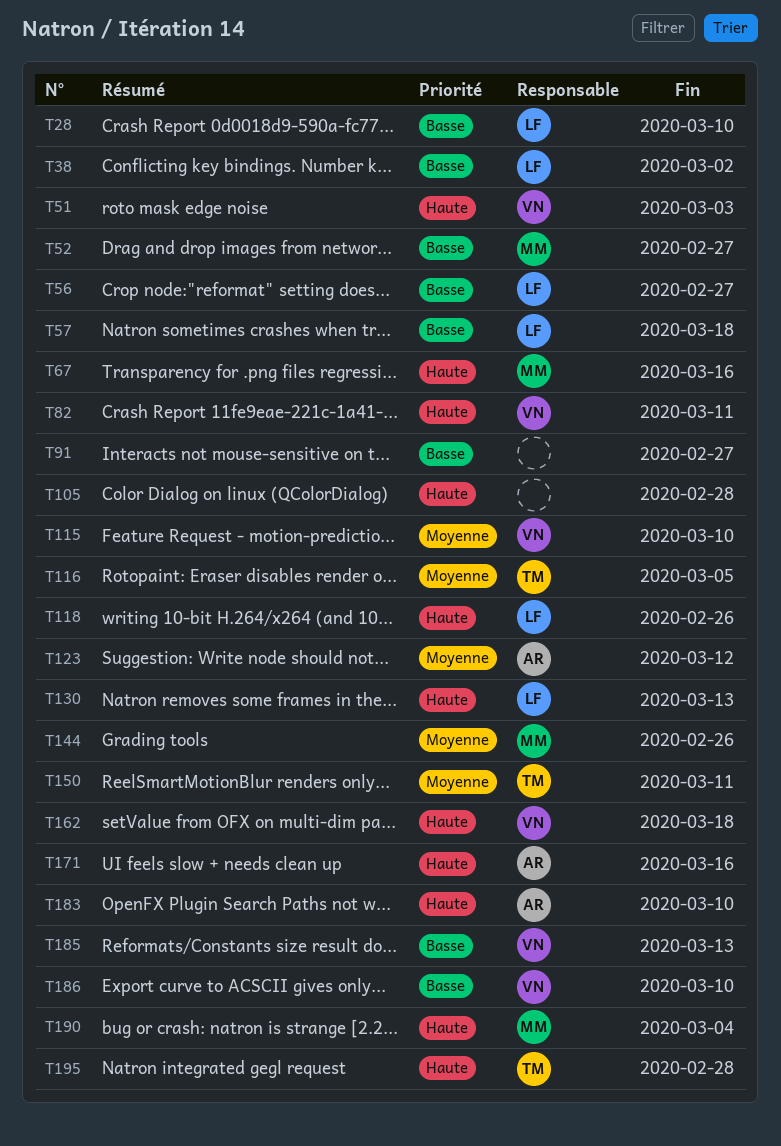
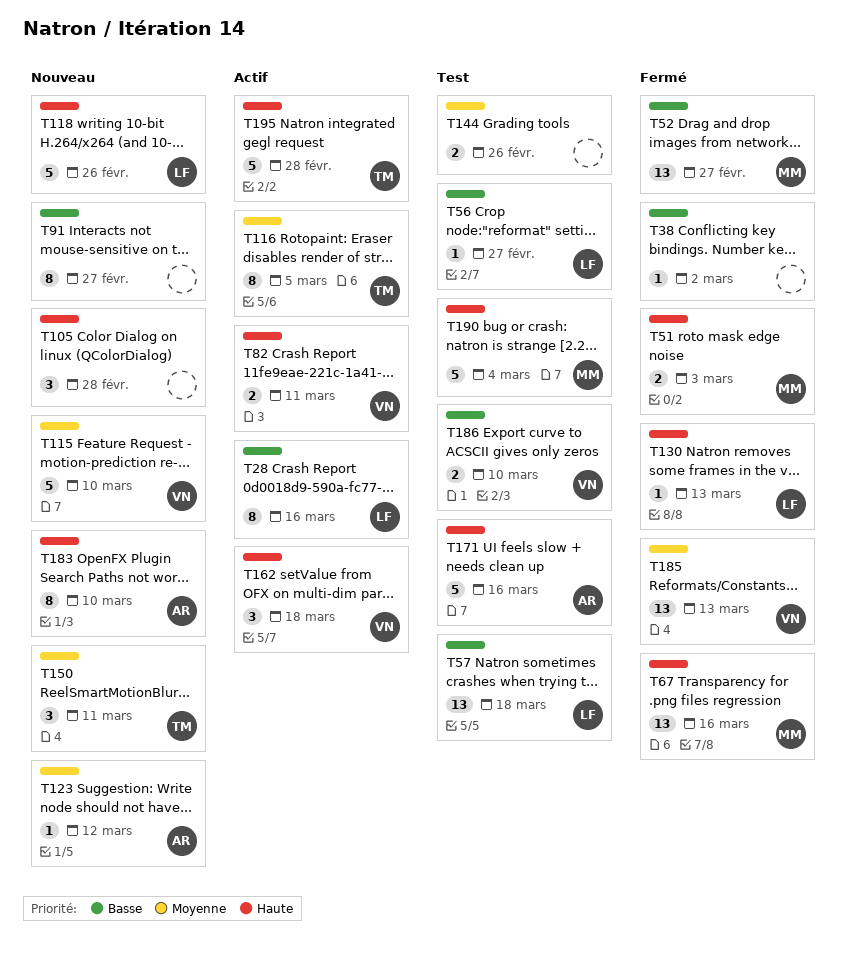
T28, due: Mar 10 -> Mar 16
T38, owner: LF -> none
T51, owner: VN -> MM
T144, owner: MM -> none
T185, priority: Basse -> Moyenne

